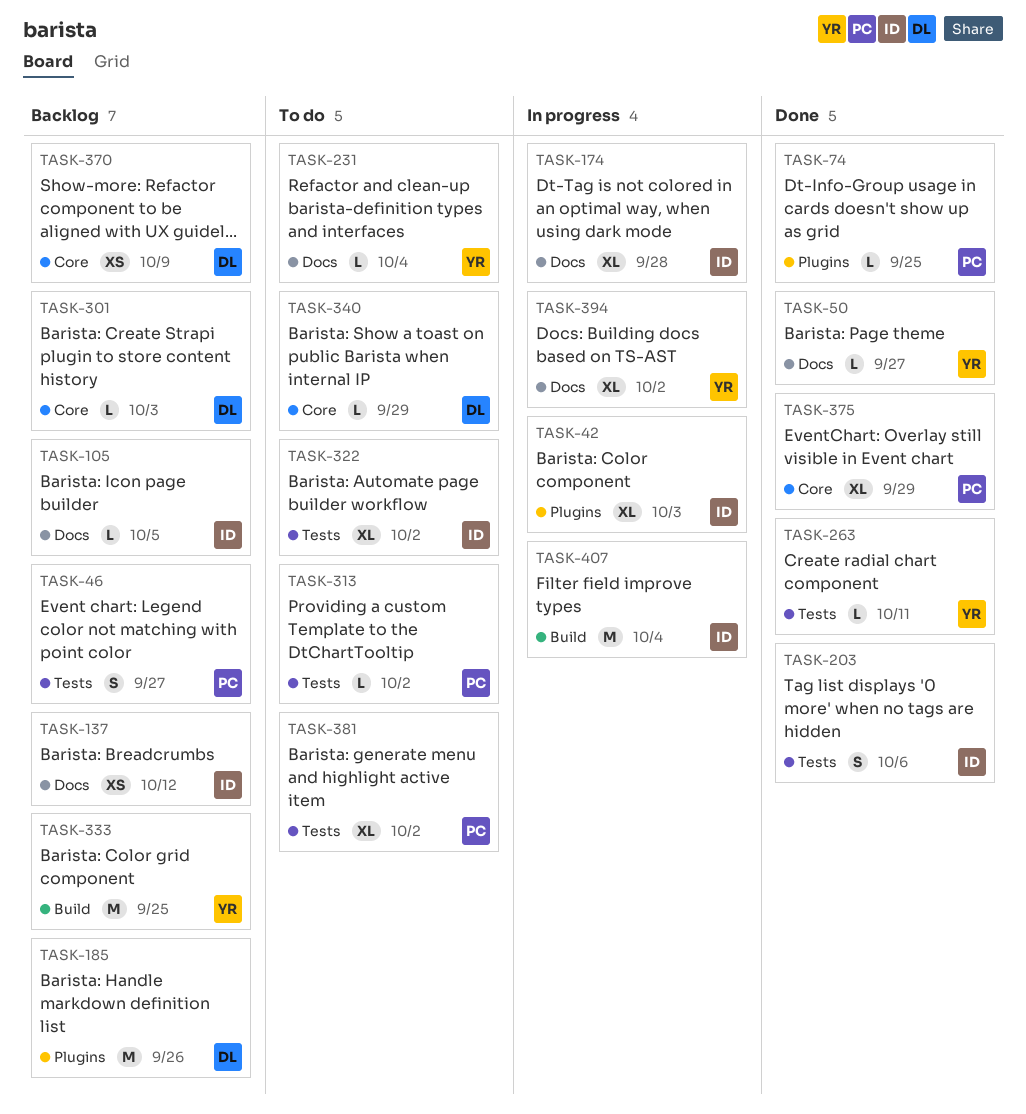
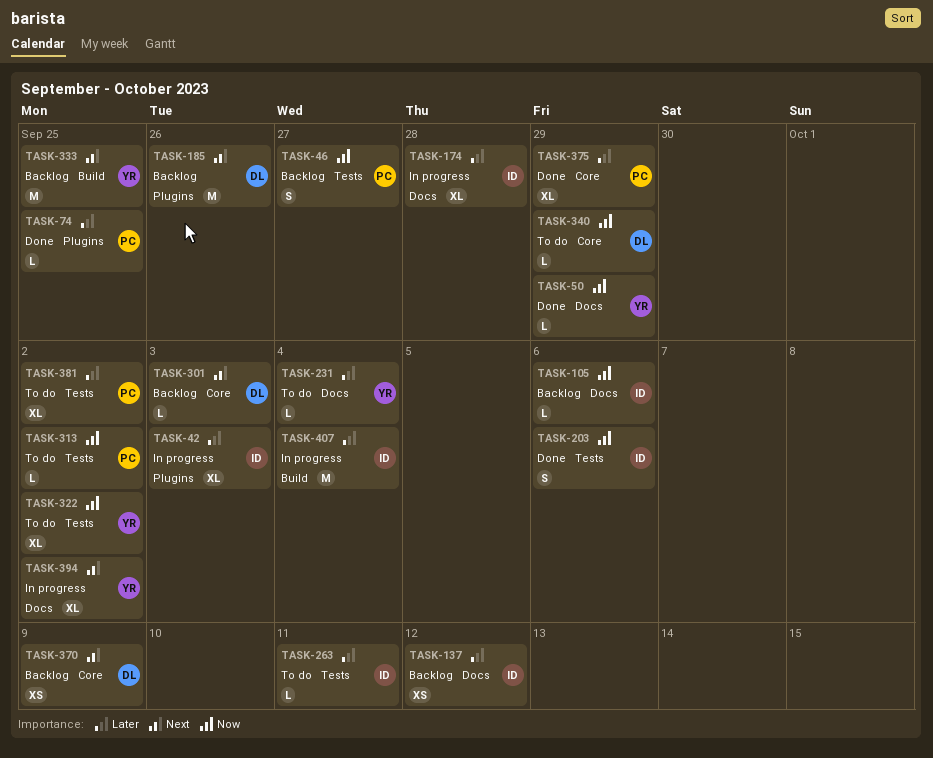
TASK-50, due: Sep 27 -> Sep 29
TASK-105, due: Oct 5 -> Oct 6
TASK-263, status: Done -> To do
TASK-263, owner: YR -> ID
TASK-322, owner: ID -> YR

